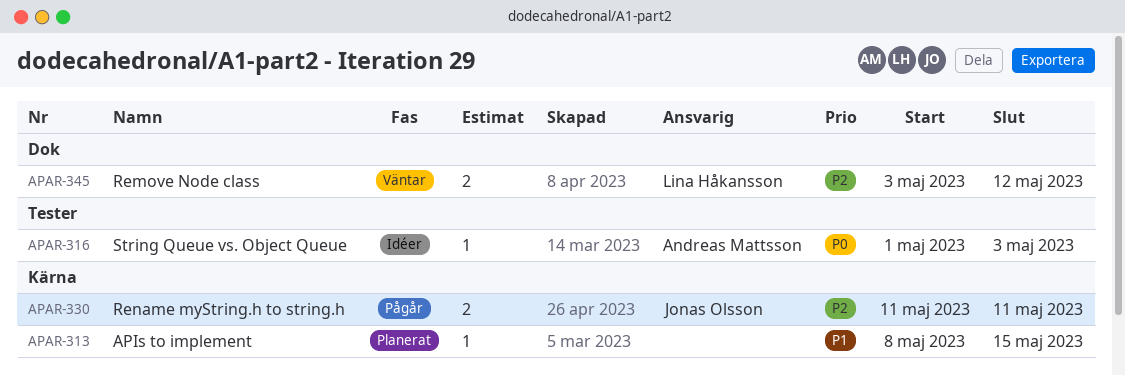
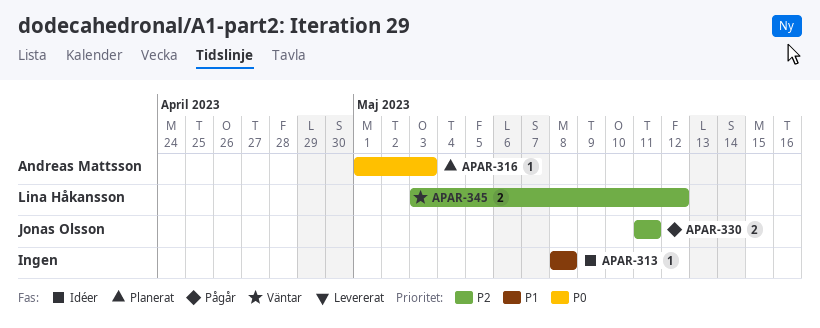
APAR-313, status: Planerat -> Idéer
APAR-313, due: May 15 -> May 8
APAR-316, status: Idéer -> Planerat

